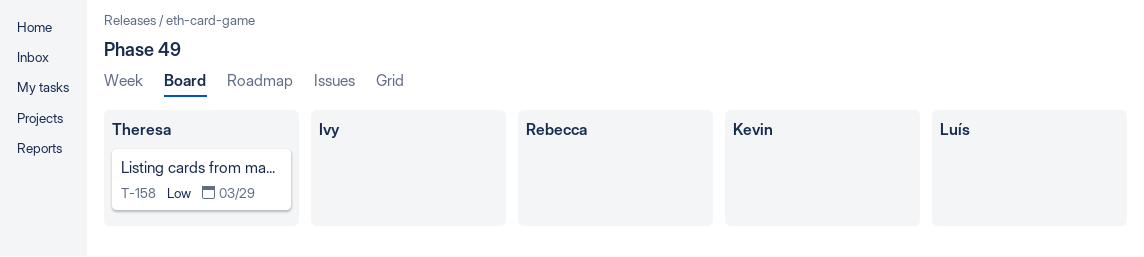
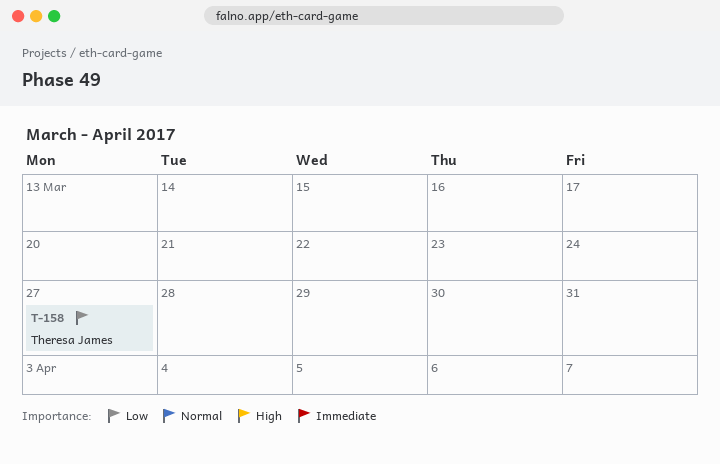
T-158, due: Mar 29 -> Mar 27

